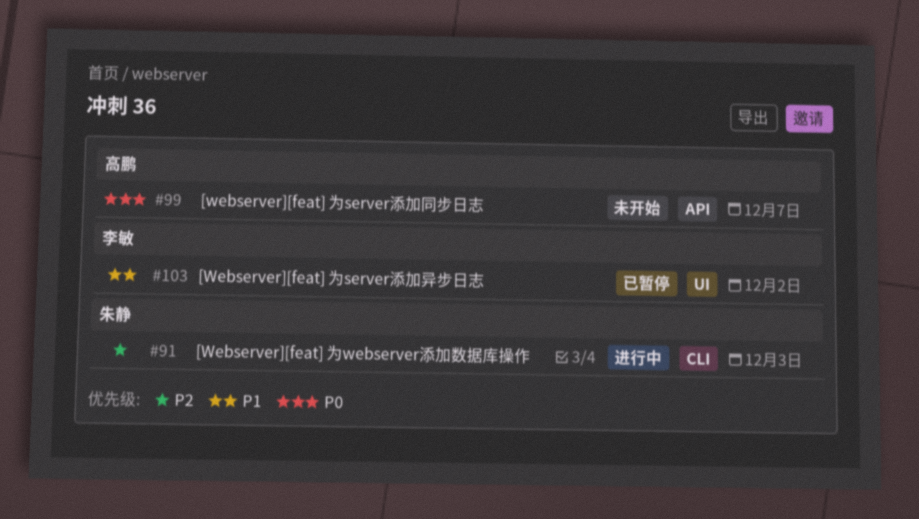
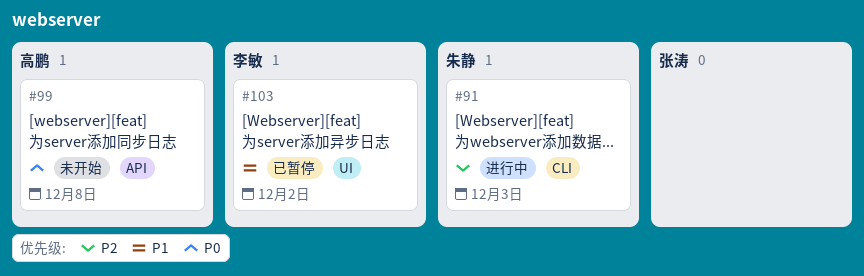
#99, due: Dec 7 -> Dec 8

